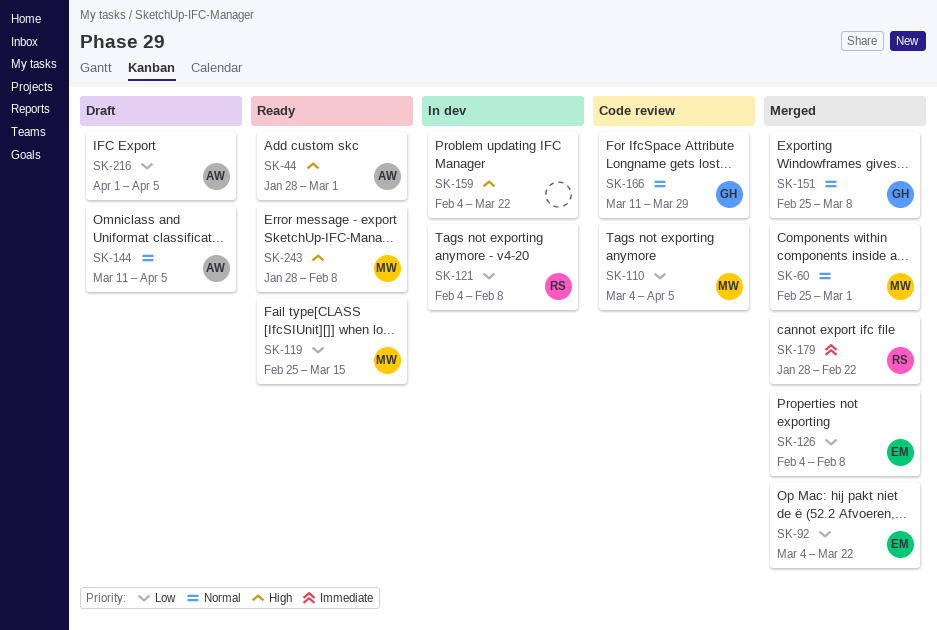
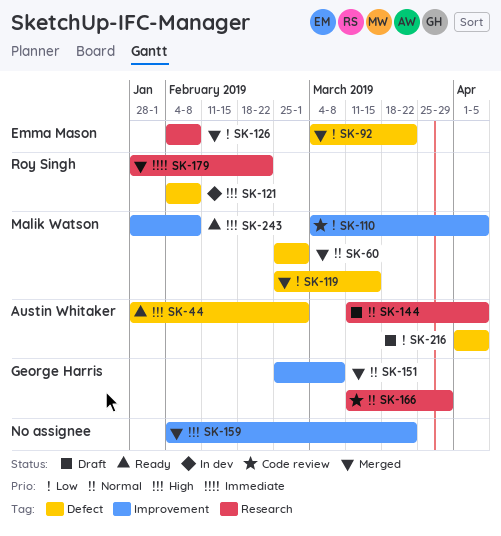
SK-119, status: Ready -> Merged
SK-121, priority: Low -> High
SK-159, status: In dev -> Merged

